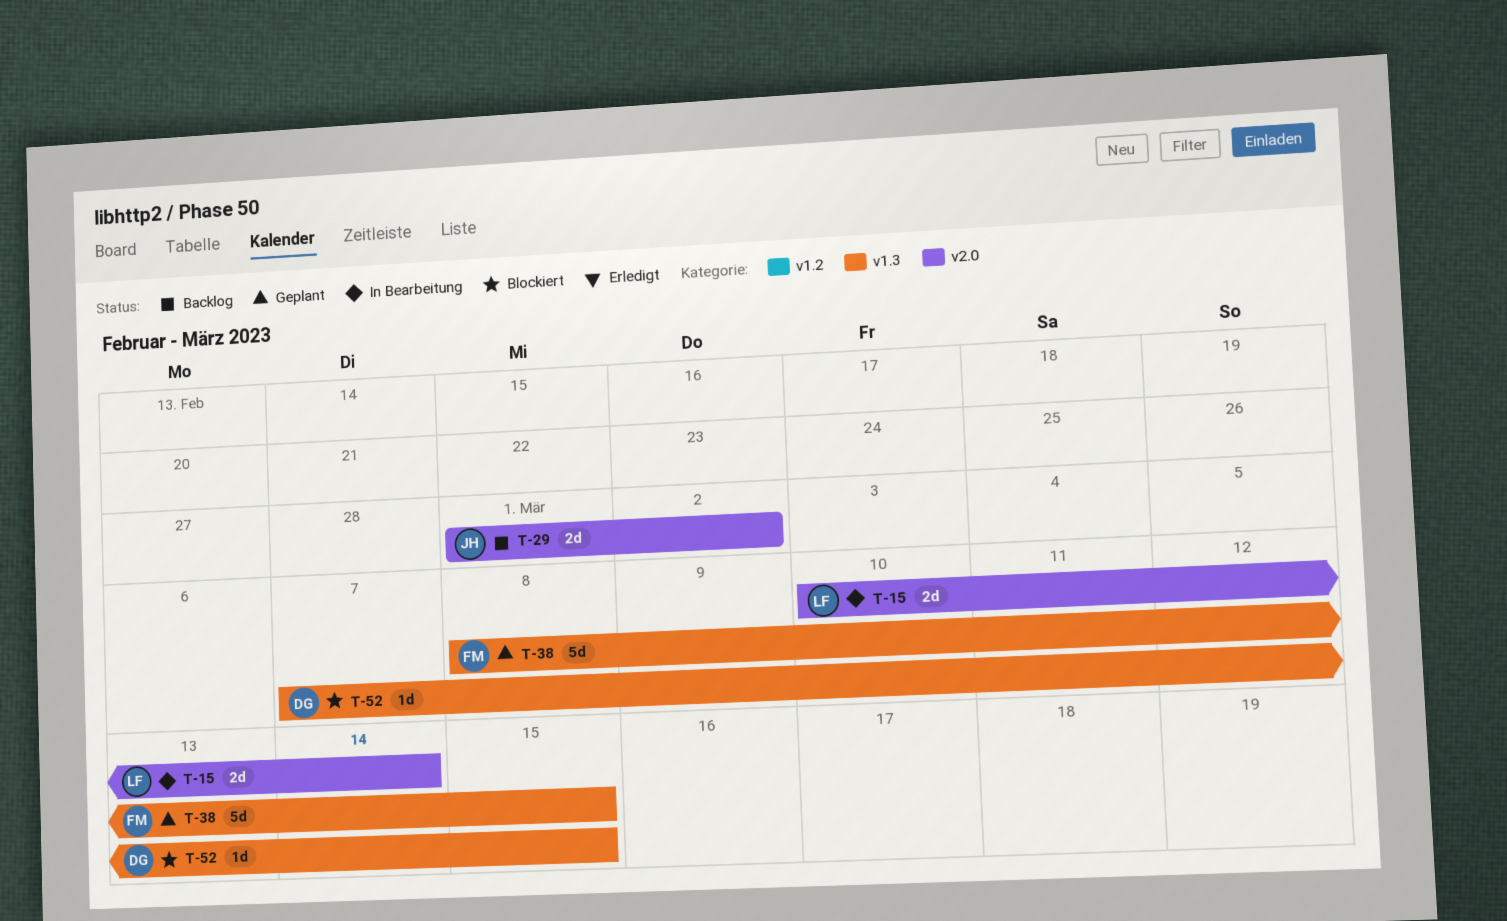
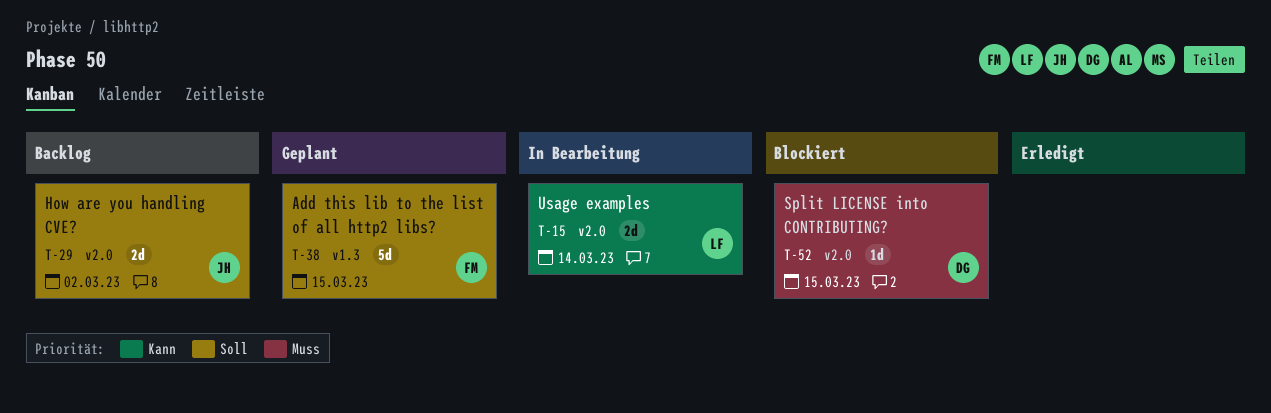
T-52, label: v1.3 -> v2.0

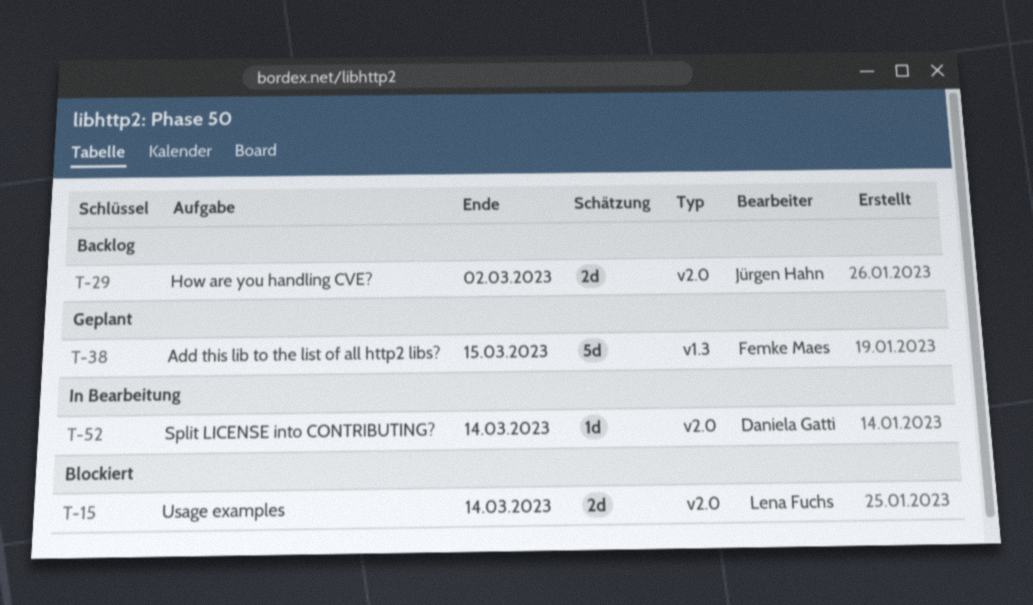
T-15, status: In Bearbeitung -> Blockiert
T-52, status: Blockiert -> In Bearbeitung
T-52, due: Mar 15 -> Mar 14

